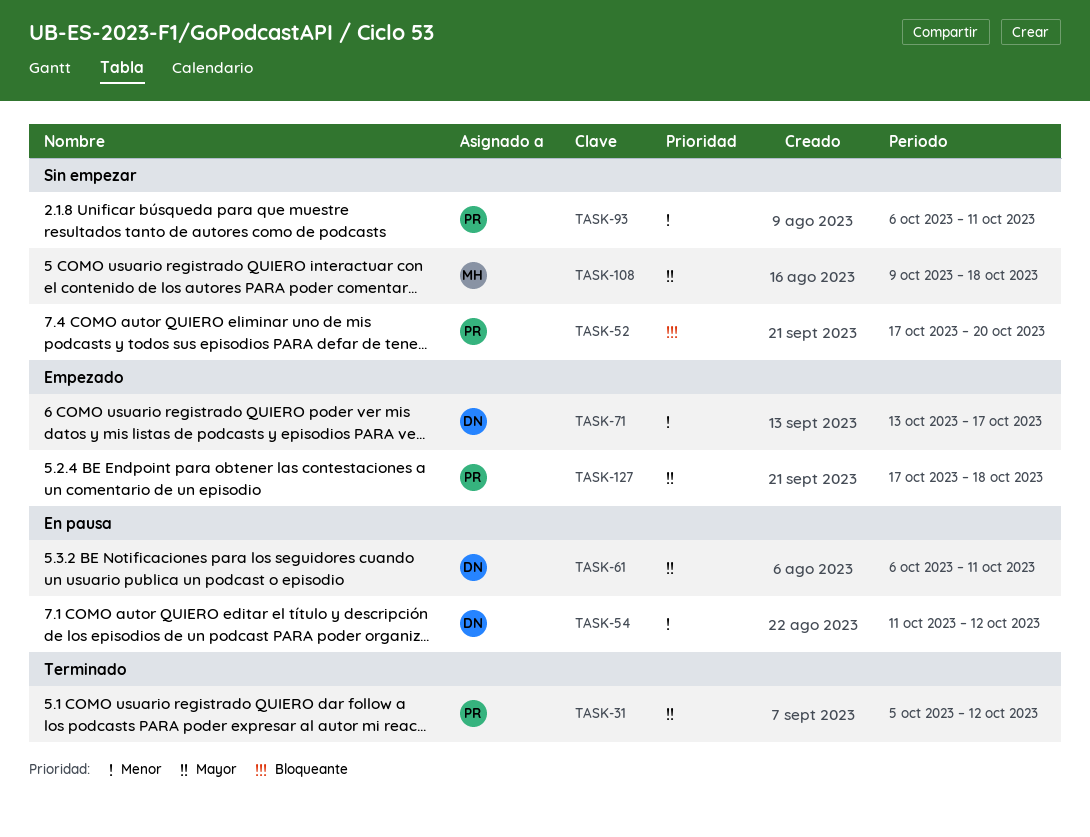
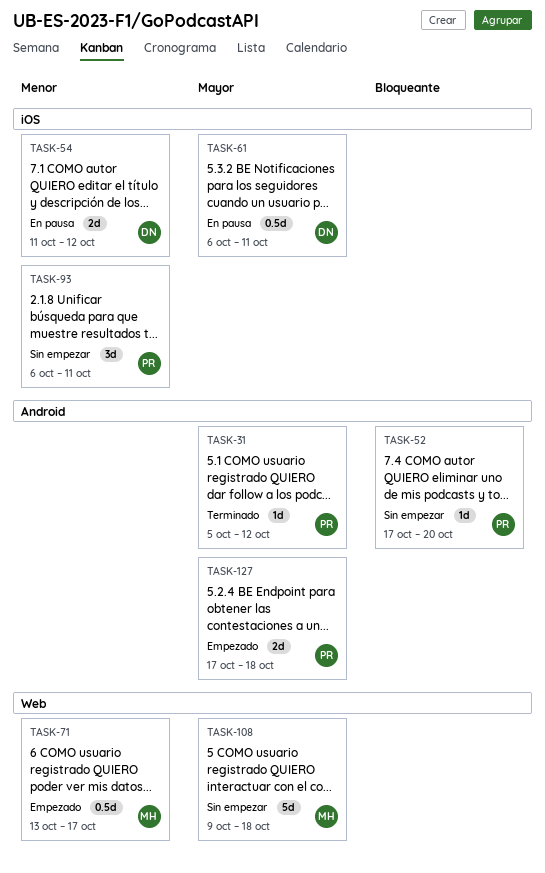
TASK-71, owner: DN -> MH

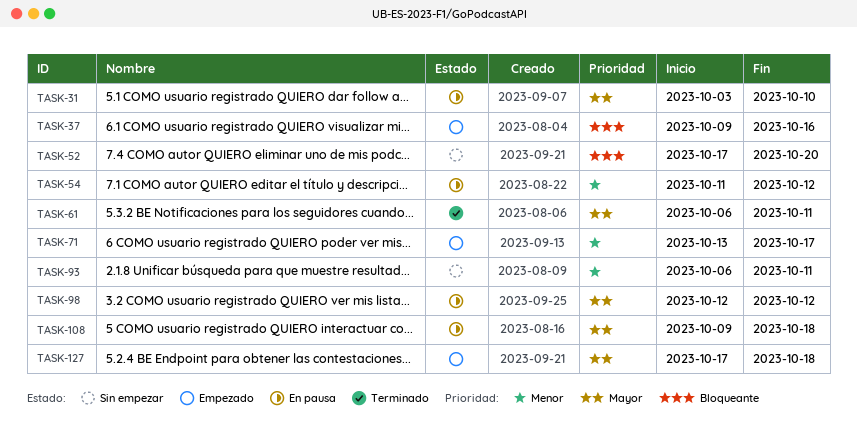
TASK-31, status: Terminado -> En pausa
TASK-31, start: Oct 5 -> Oct 3
TASK-31, due: Oct 12 -> Oct 10
TASK-37: none -> present
TASK-61, status: En pausa -> Terminado
TASK-98: none -> present
TASK-108, status: Sin empezar -> En pausa

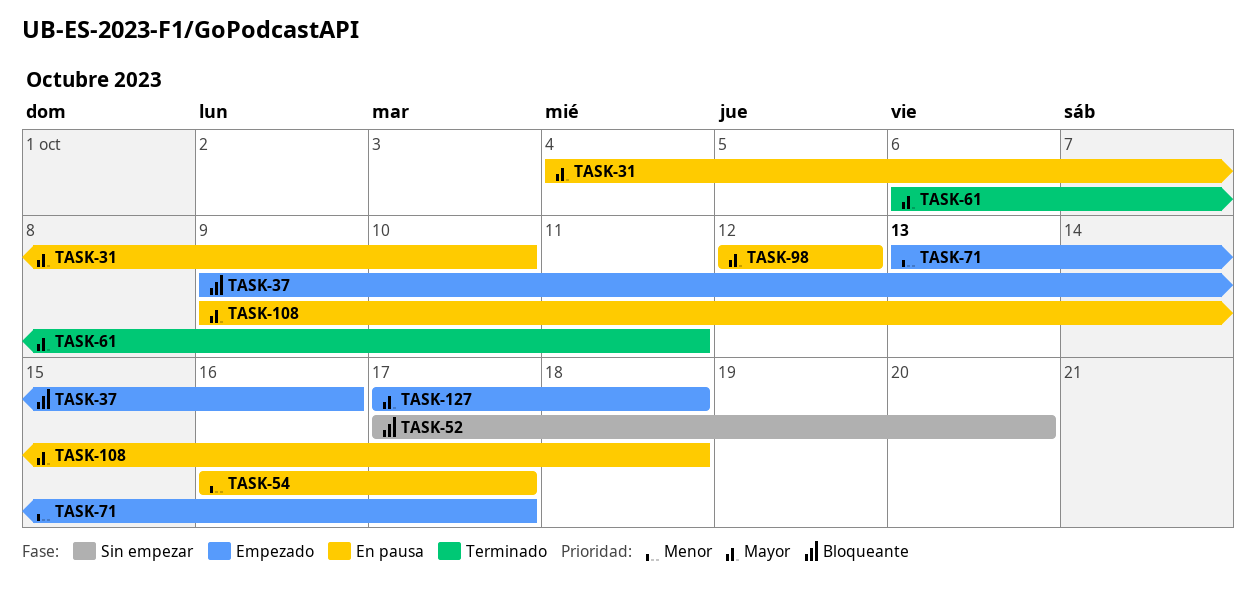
TASK-31, start: Oct 3 -> Oct 4
TASK-54, start: Oct 11 -> Oct 16
TASK-54, due: Oct 12 -> Oct 17
TASK-93: present -> none

